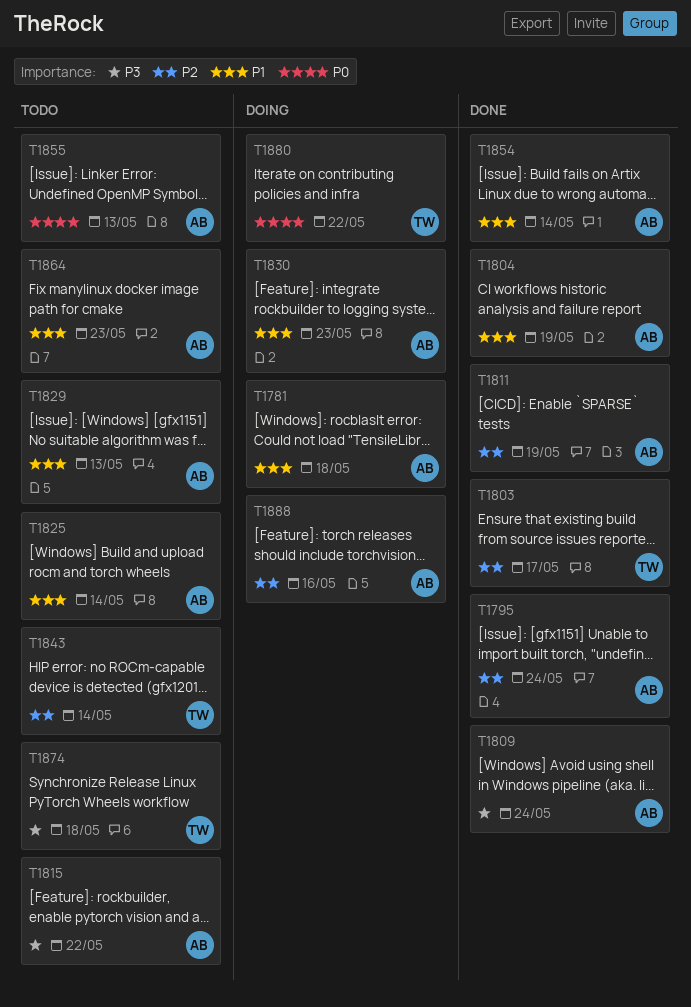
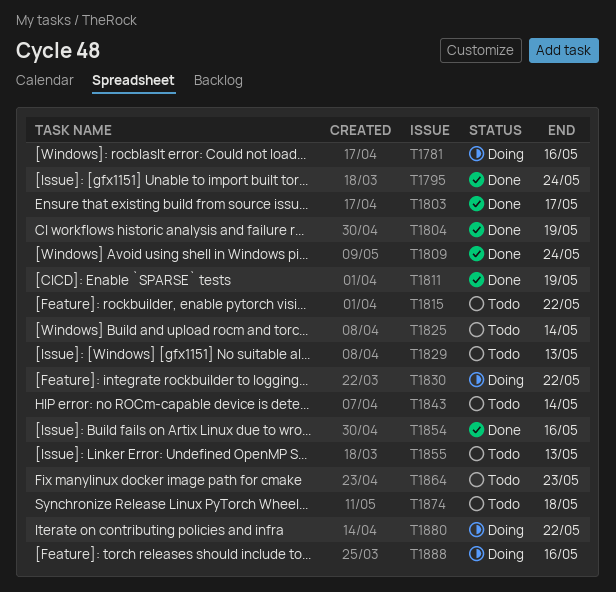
T1781, due: May 18 -> May 16
T1830, due: May 23 -> May 22
T1854, due: May 14 -> May 16

